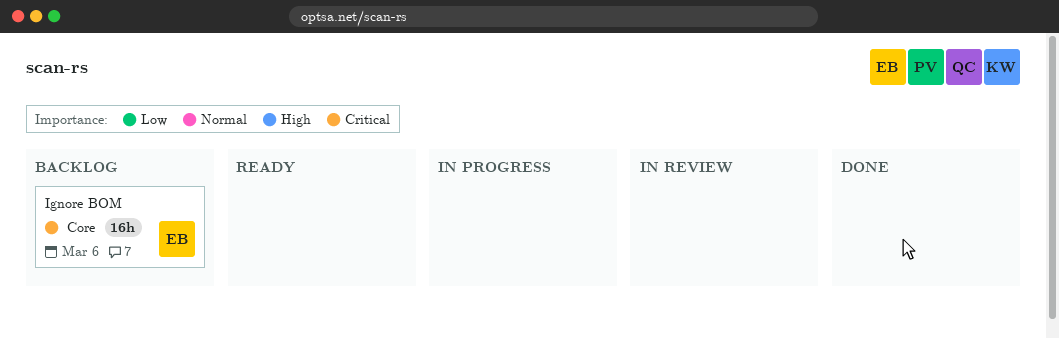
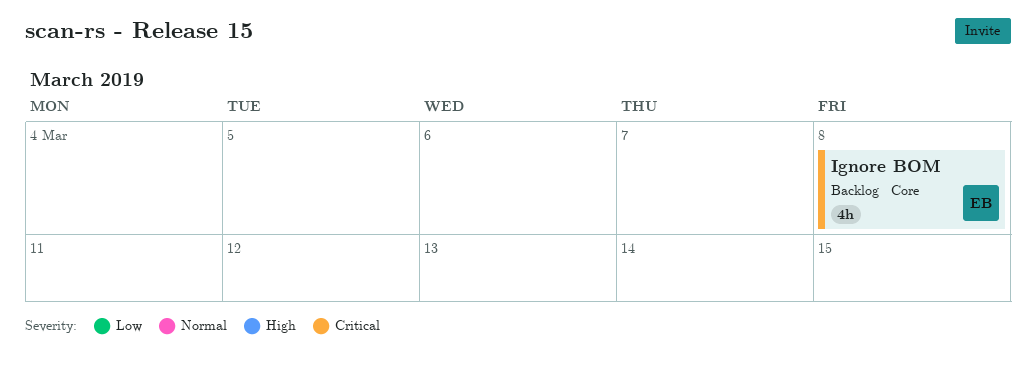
Ignore BOM, estimate: 16h -> 4h
Ignore BOM, due: Mar 6 -> Mar 8

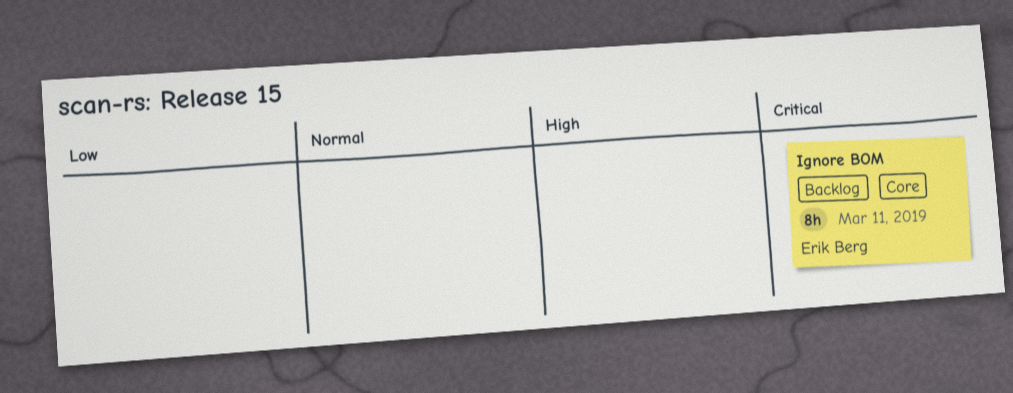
Ignore BOM, estimate: 4h -> 8h
Ignore BOM, due: Mar 8 -> Mar 11

